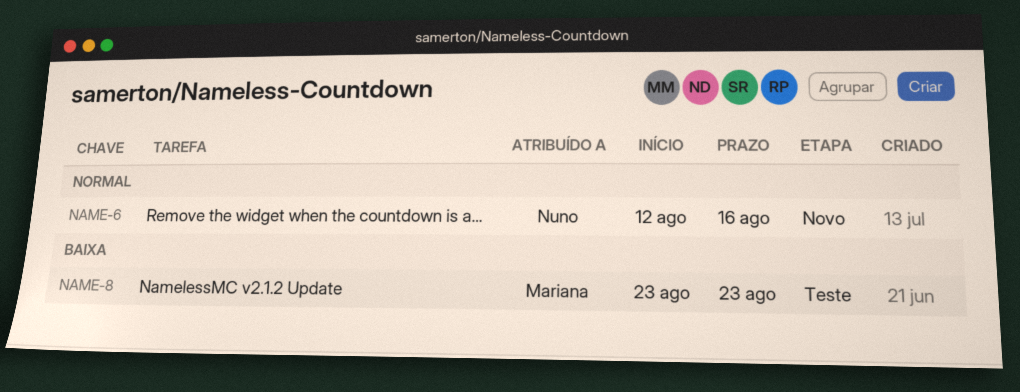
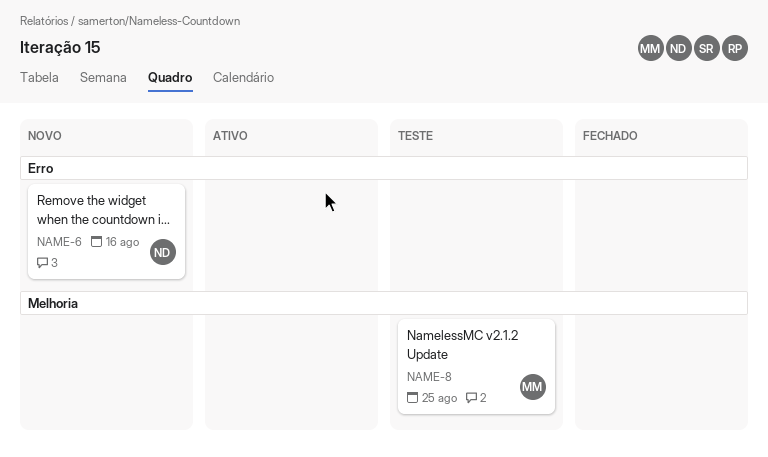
NAME-8, due: Aug 23 -> Aug 25

